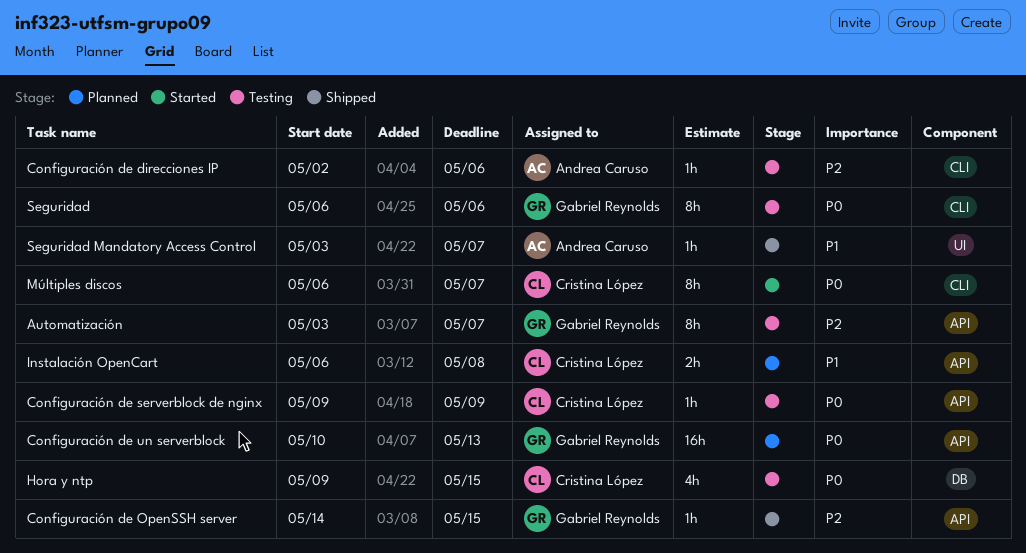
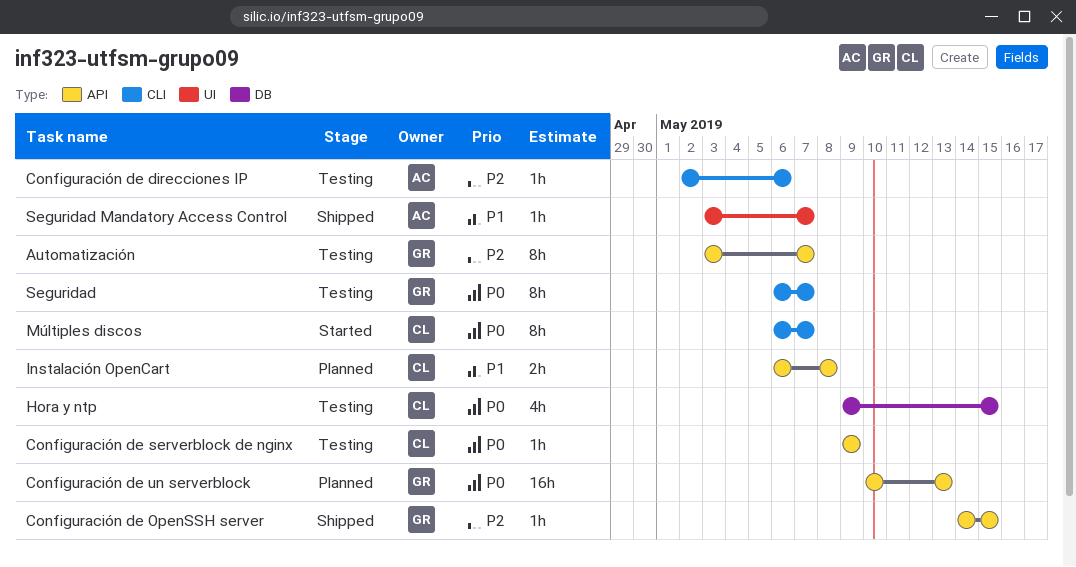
Seguridad, due: May 6 -> May 7

